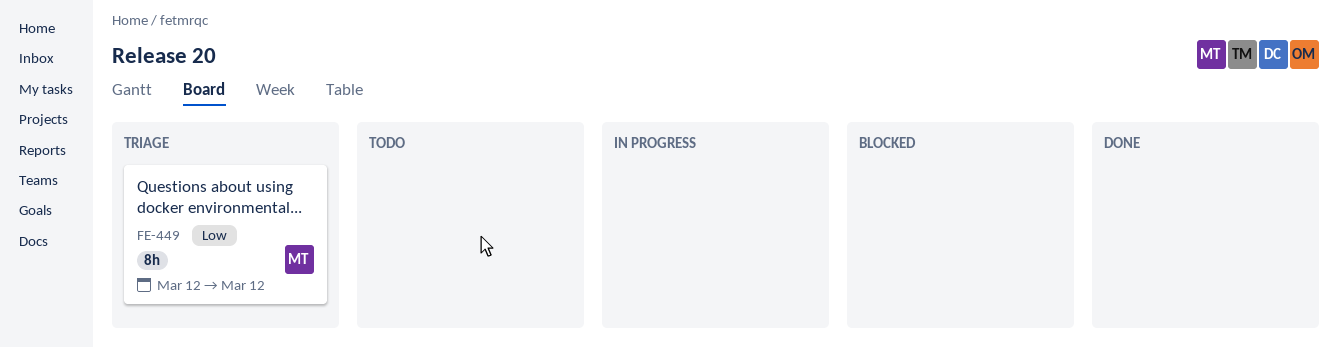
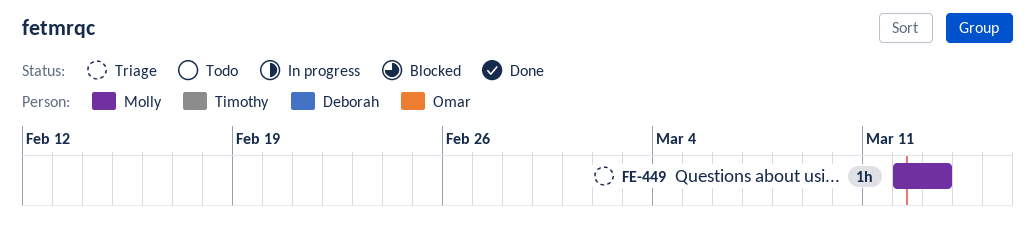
FE-449, estimate: 8h -> 1h
FE-449, due: Mar 12 -> Mar 13

